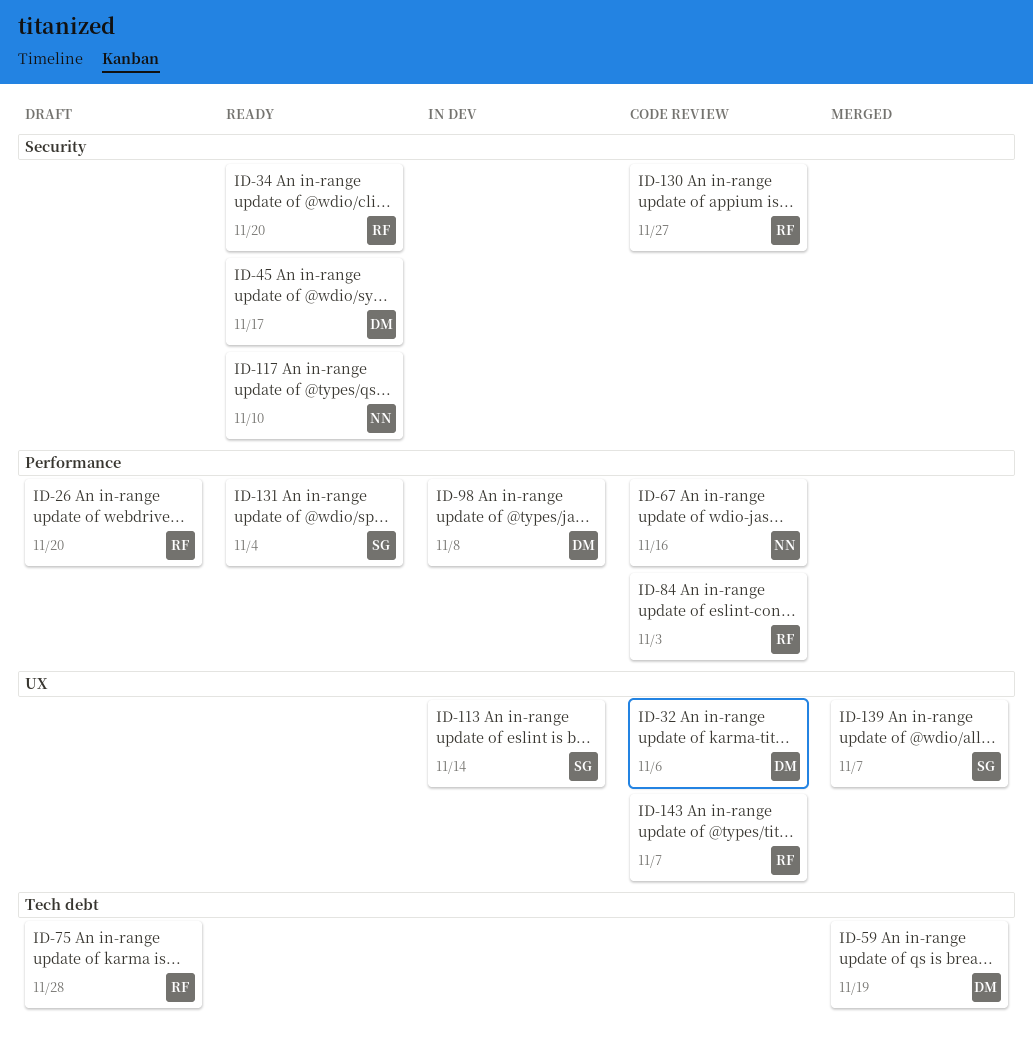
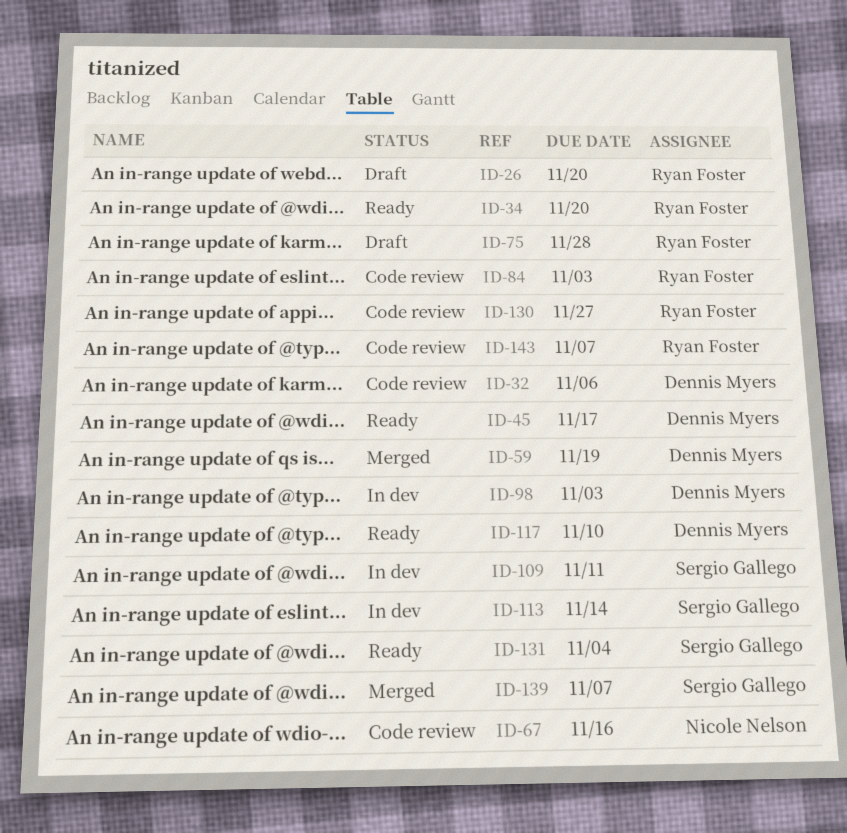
ID-98, due: Nov 8 -> Nov 3
ID-109: none -> present
ID-117, owner: Nicole Nelson -> Dennis Myers

